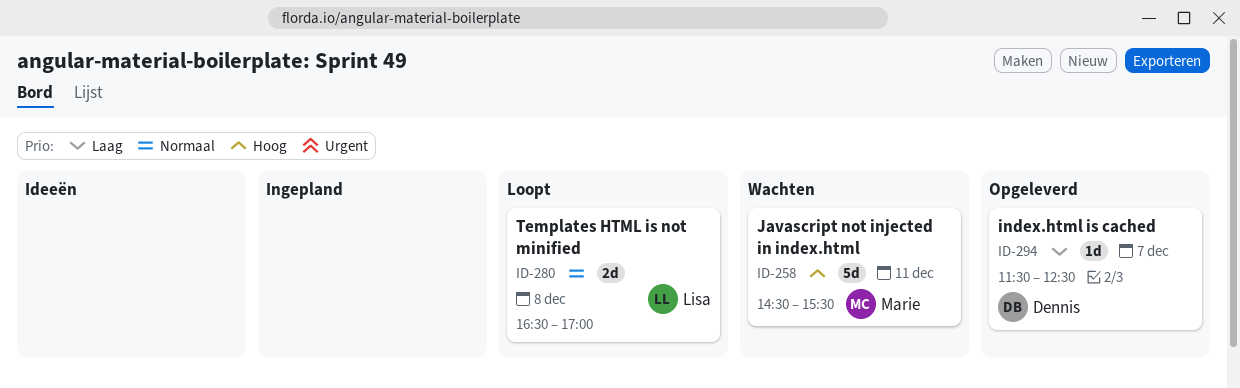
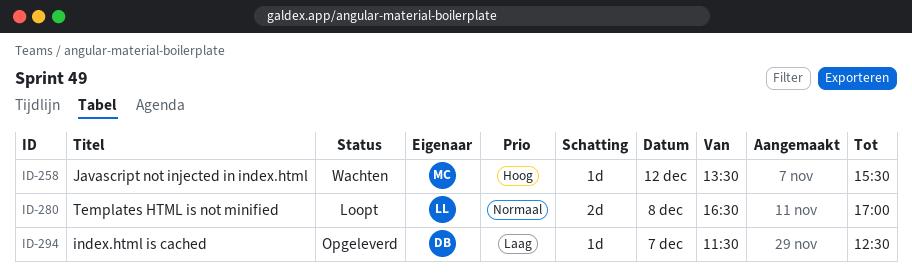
ID-258, estimate: 5d -> 1d
ID-258, day: Dec 11 -> Dec 12
ID-258, begins: 14:30 -> 13:30

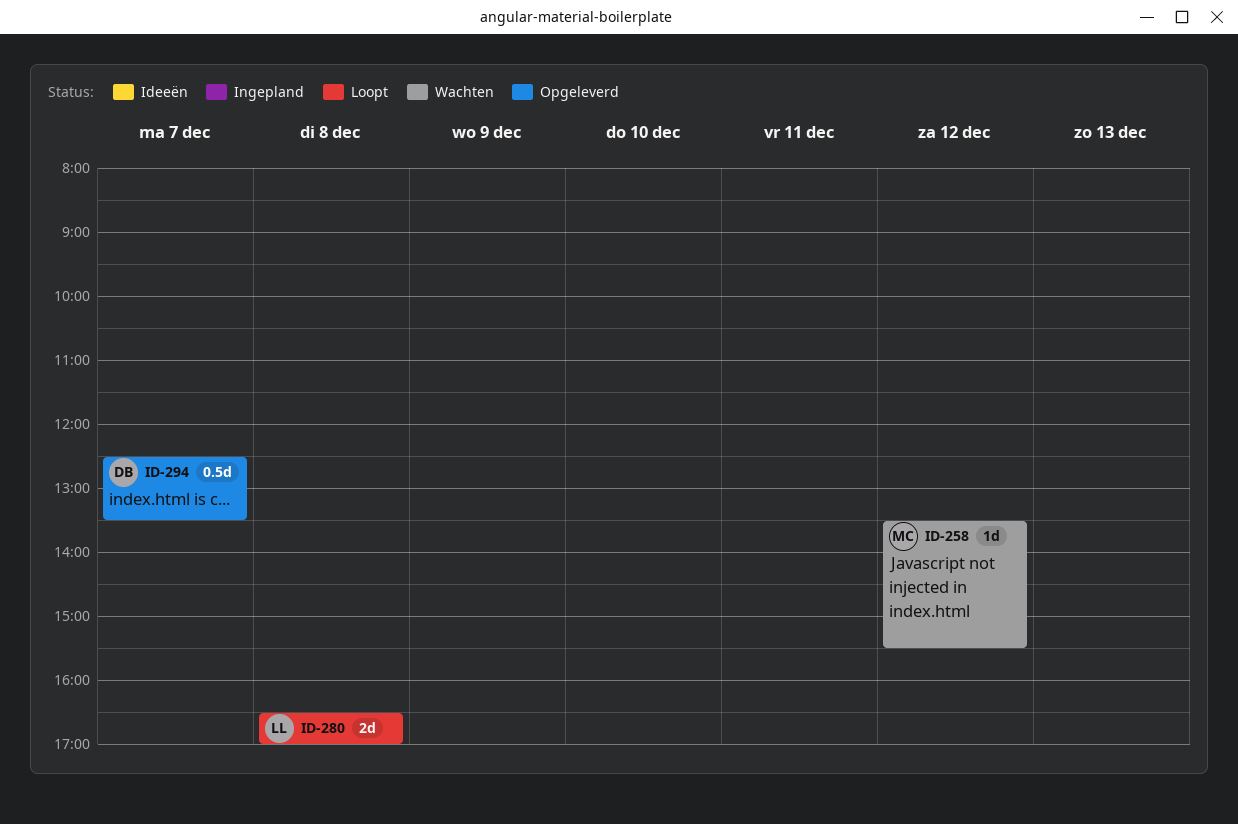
ID-294, estimate: 1d -> 0.5d
ID-294, begins: 11:30 -> 12:30
ID-294, ends: 12:30 -> 13:30

